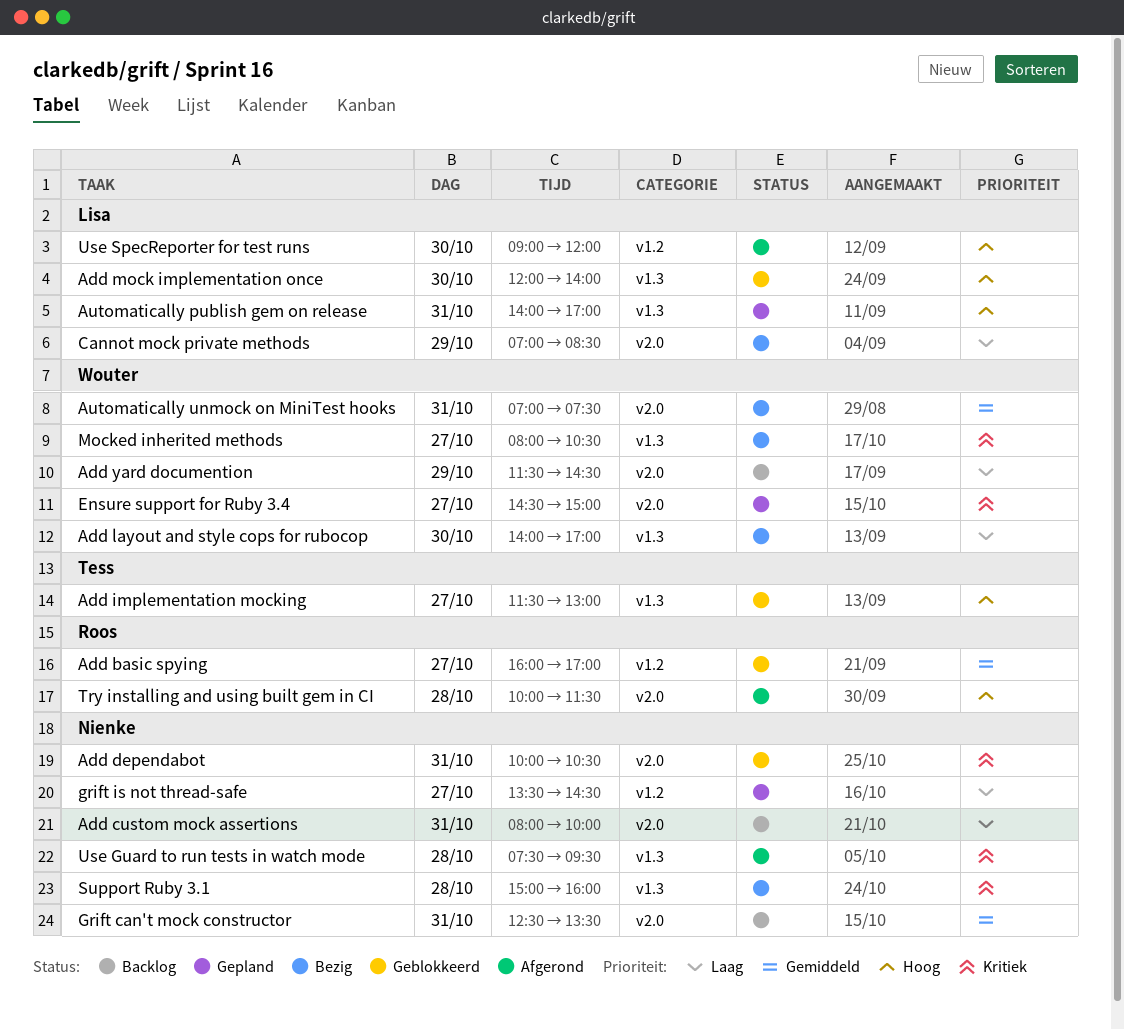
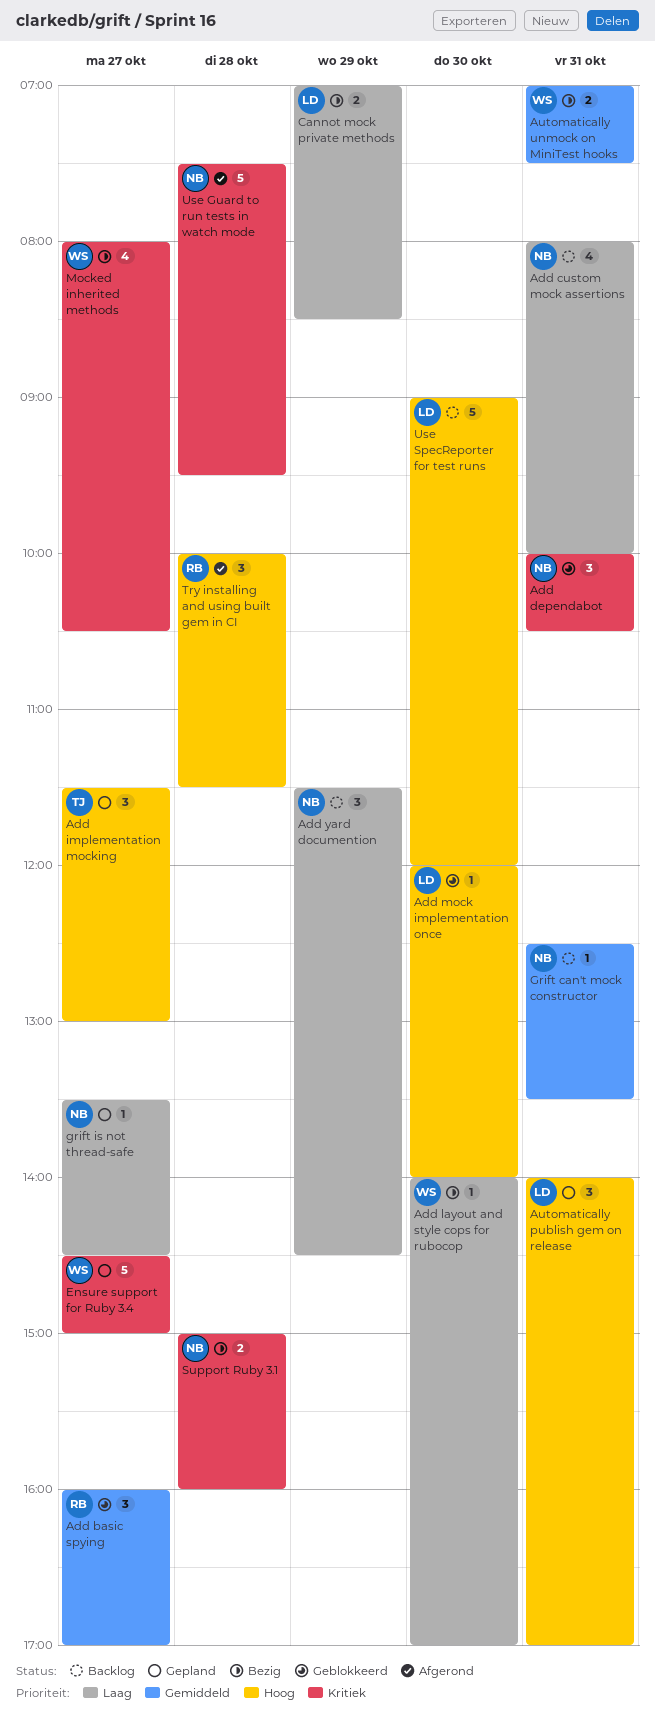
Add implementation mocking, status: Geblokkeerd -> Gepland
Add yard documention, owner: Wouter -> Nienke
Use SpecReporter for test runs, status: Afgerond -> Backlog

